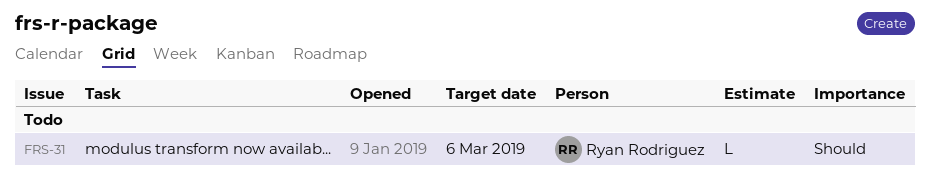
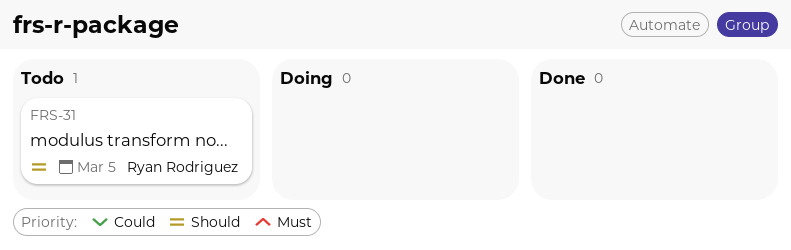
FRS-31, due: Mar 6 -> Mar 5

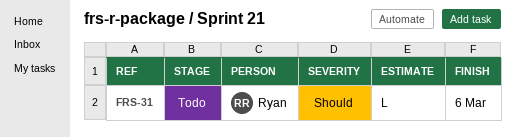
FRS-31, due: Mar 5 -> Mar 6

